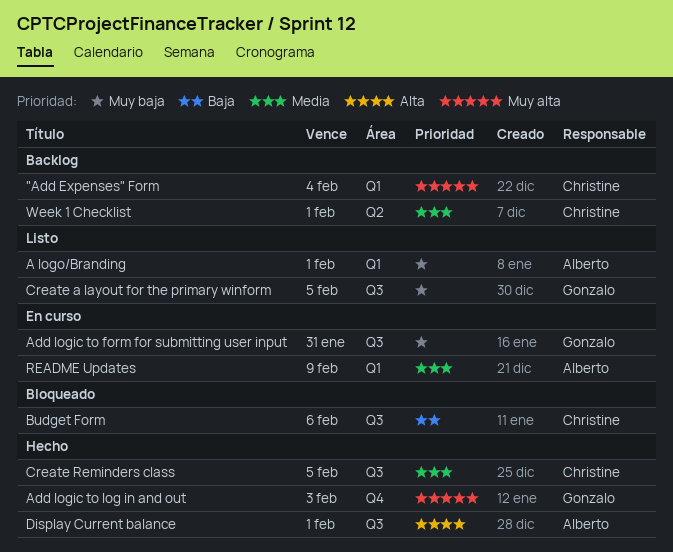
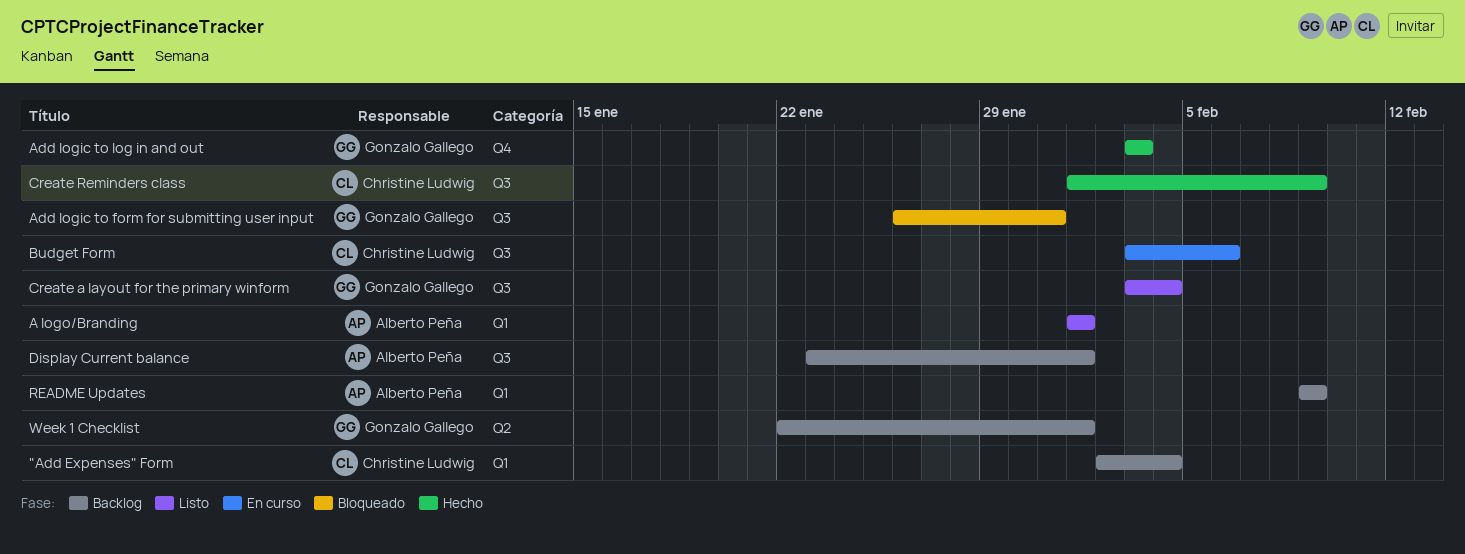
Add logic to form for submitting user input, status: En curso -> Bloqueado
Budget Form, status: Bloqueado -> En curso
Create a layout for the primary winform, due: Feb 5 -> Feb 4
Create Reminders class, due: Feb 5 -> Feb 9
Display Current balance, status: Hecho -> Backlog
README Updates, status: En curso -> Backlog
Week 1 Checklist, owner: Christine Ludwig -> Gonzalo Gallego

